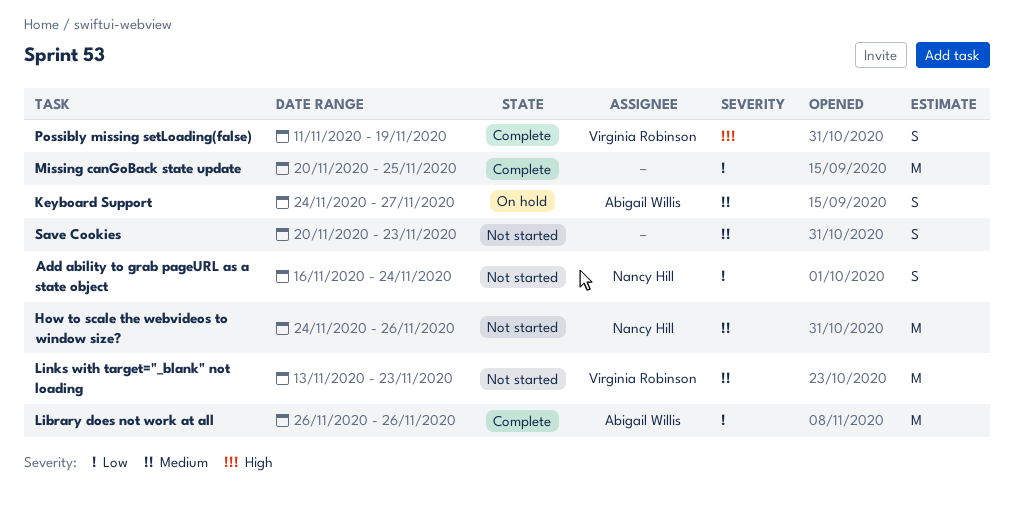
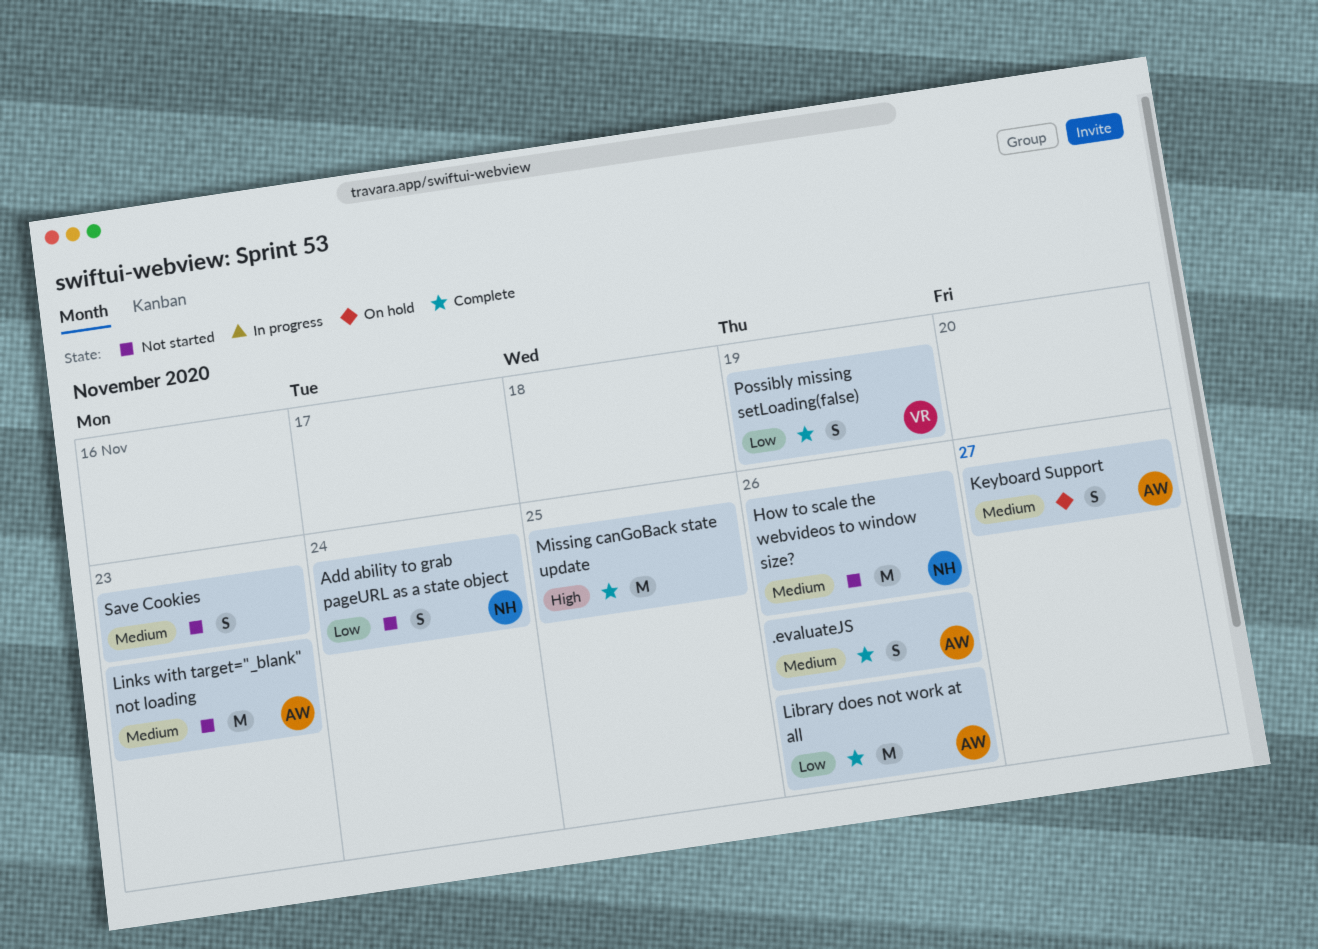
.evaluateJS: none -> present
Links with target="_blank" not loading, owner: Virginia Robinson -> Abigail Willis
Missing canGoBack state update, priority: Low -> High
Possibly missing setLoading(false), priority: High -> Low

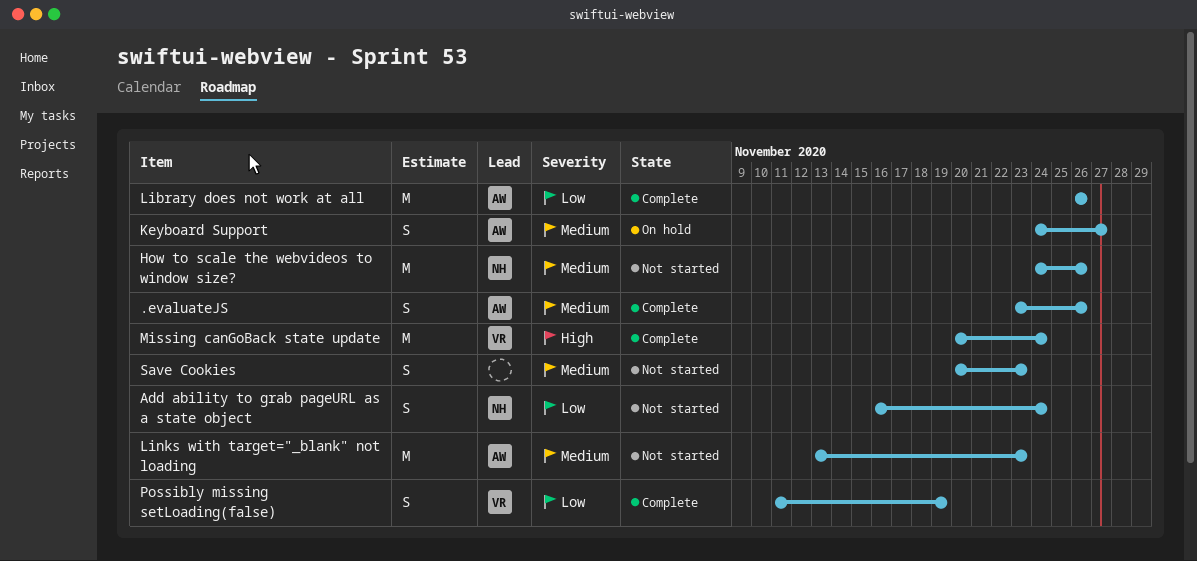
Missing canGoBack state update, owner: none -> VR
Missing canGoBack state update, due: Nov 25 -> Nov 24

